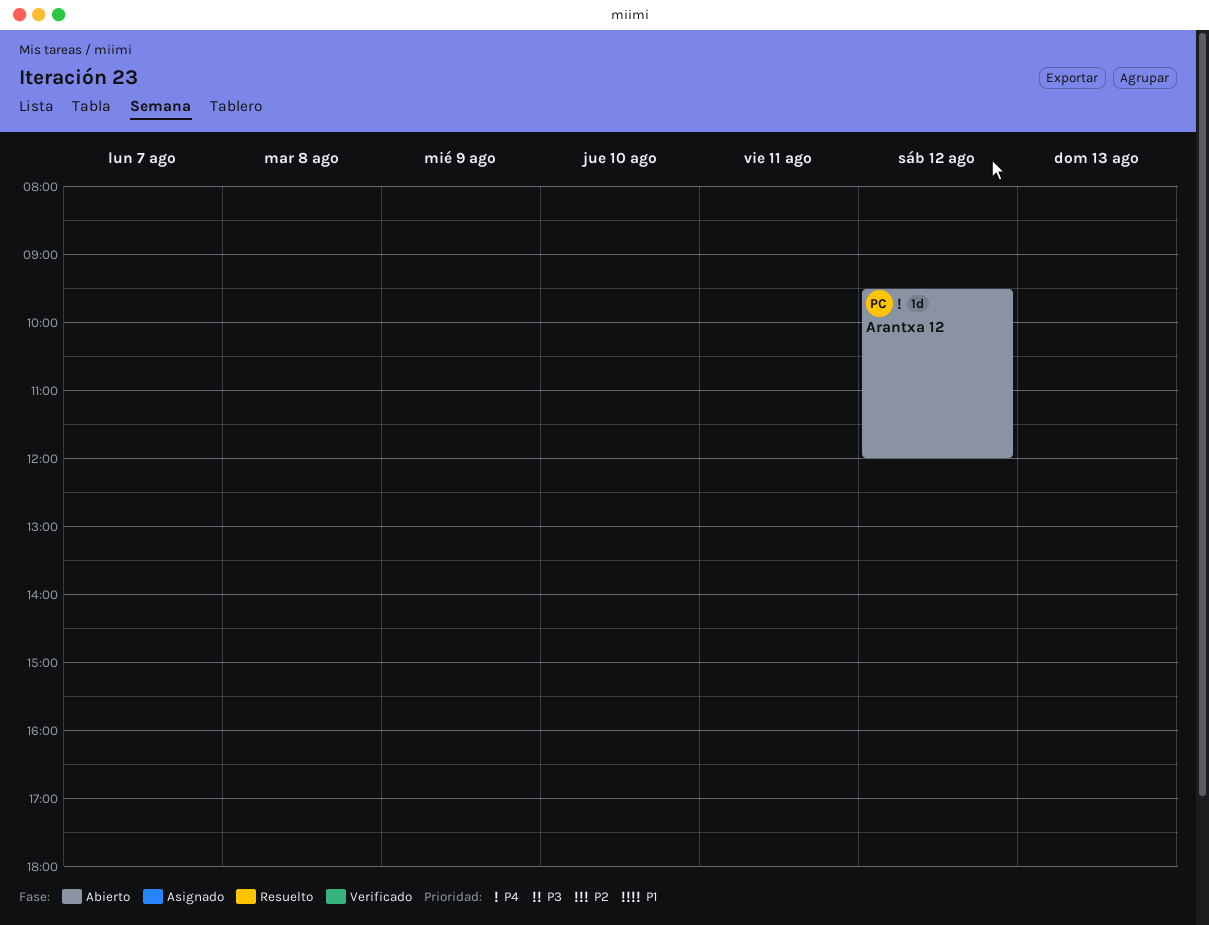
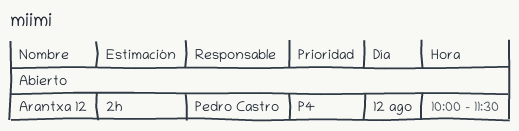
Arantxa 12, estimate: 1d -> 2h
Arantxa 12, begins: 09:30 -> 10:00
Arantxa 12, ends: 12:00 -> 11:30

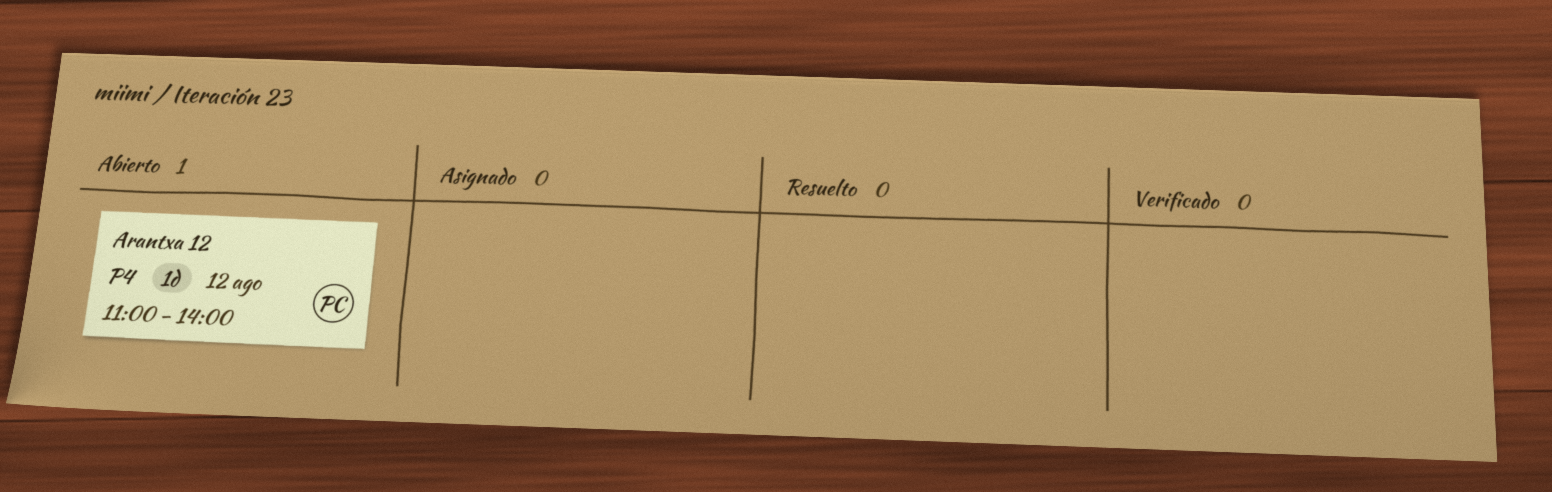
Arantxa 12, estimate: 2h -> 1d
Arantxa 12, begins: 10:00 -> 11:00
Arantxa 12, ends: 11:30 -> 14:00

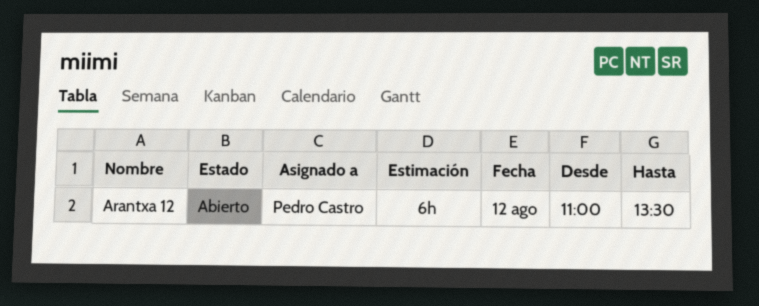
Arantxa 12, estimate: 1d -> 6h
Arantxa 12, ends: 14:00 -> 13:30

